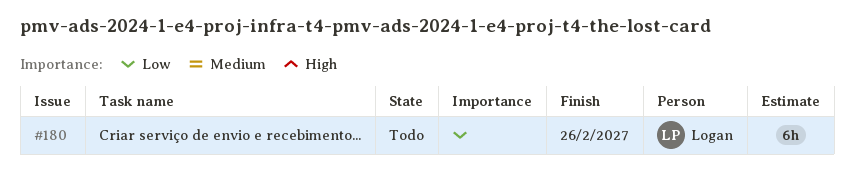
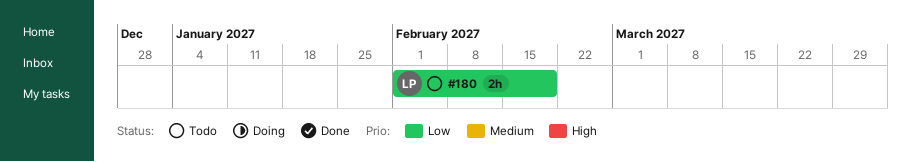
#180, estimate: 6h -> 2h
#180, due: Feb 26 -> Feb 19

